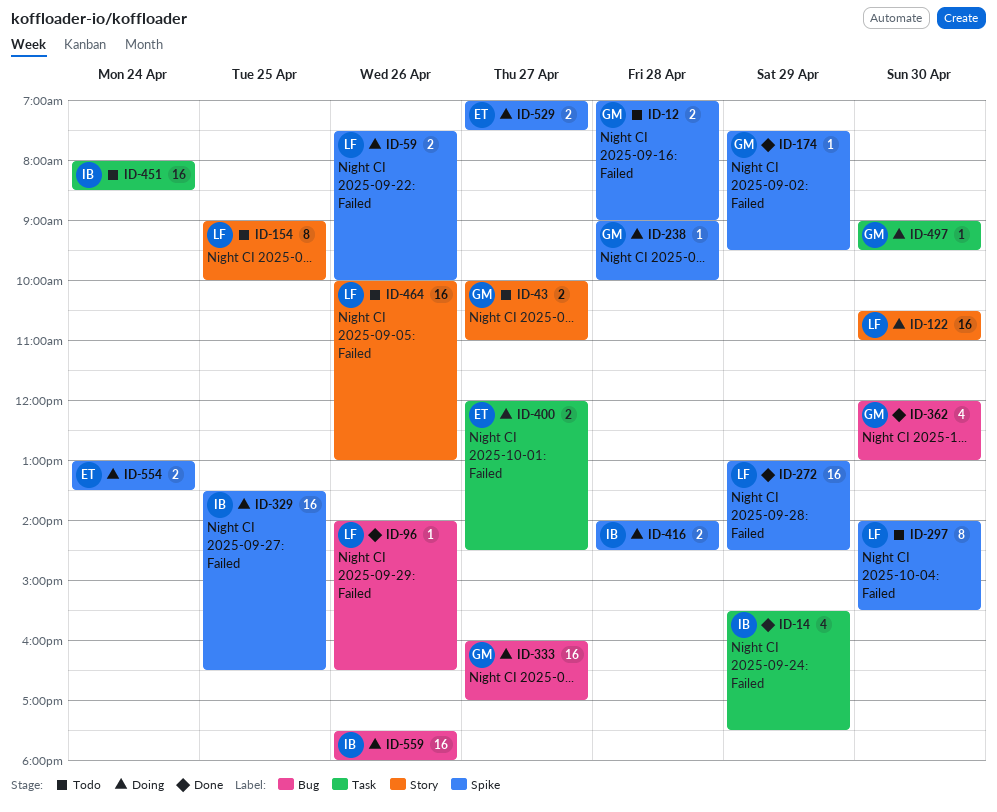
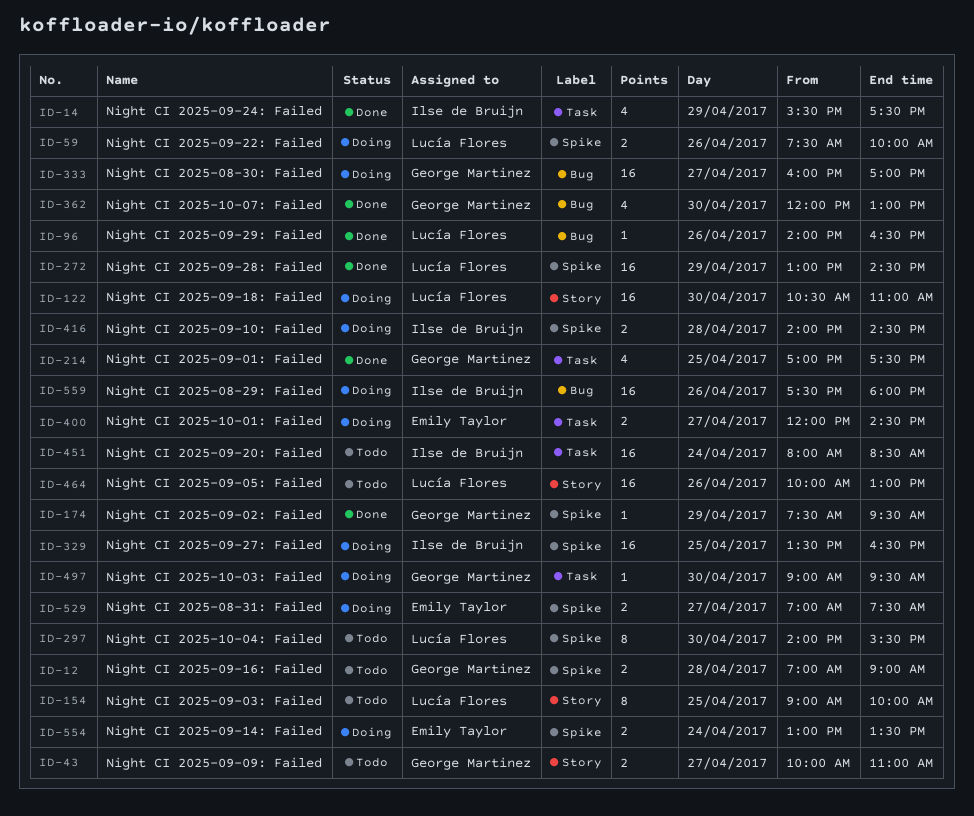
ID-214: none -> present
ID-238: present -> none

